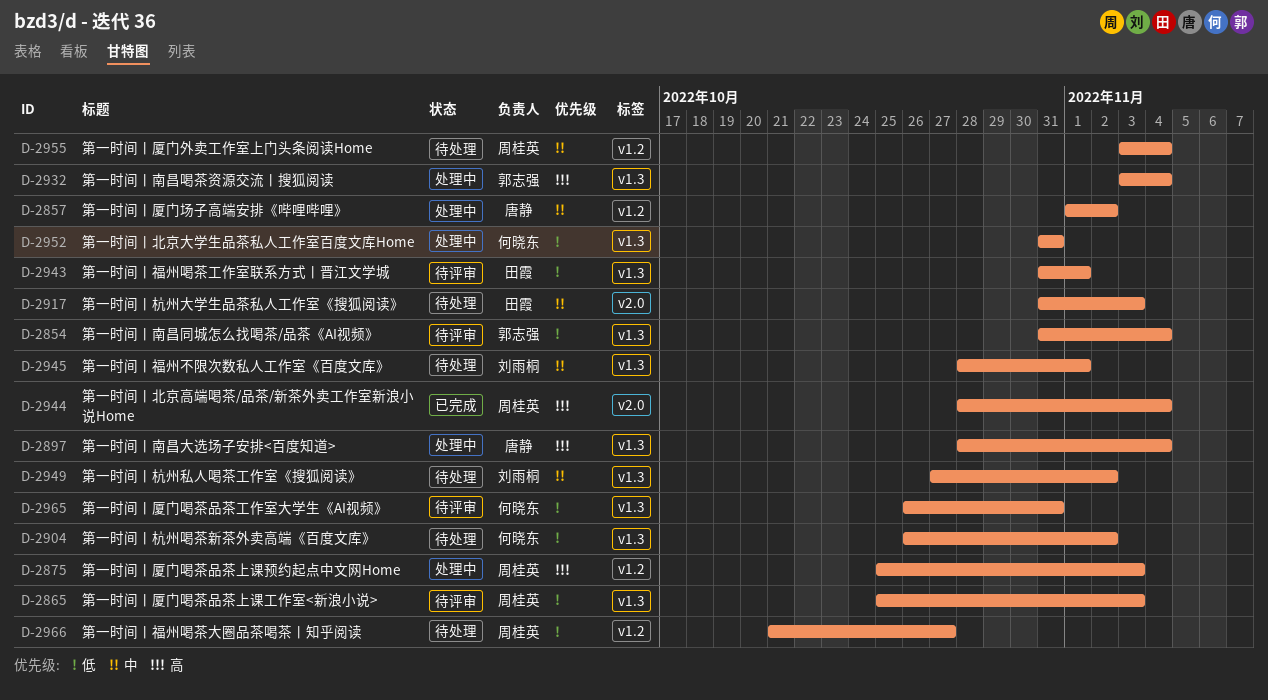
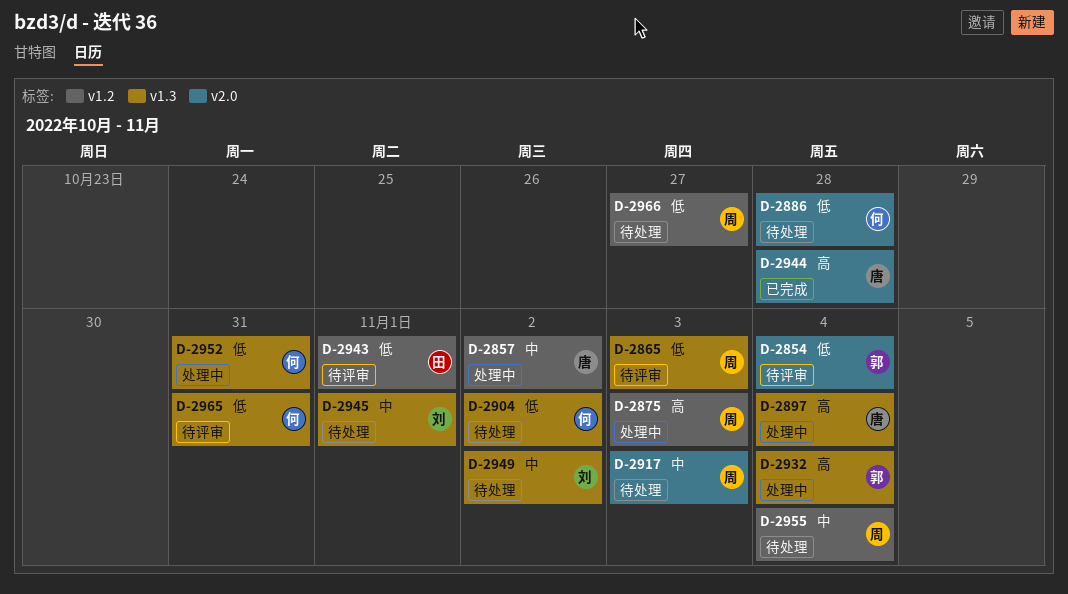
D-2854, label: v1.3 -> v2.0
D-2886: none -> present
D-2917, owner: 田霞 -> 周桂英
D-2943, label: v1.3 -> v1.2
D-2944, owner: 周桂英 -> 唐静
D-2944, due: Nov 4 -> Oct 28

